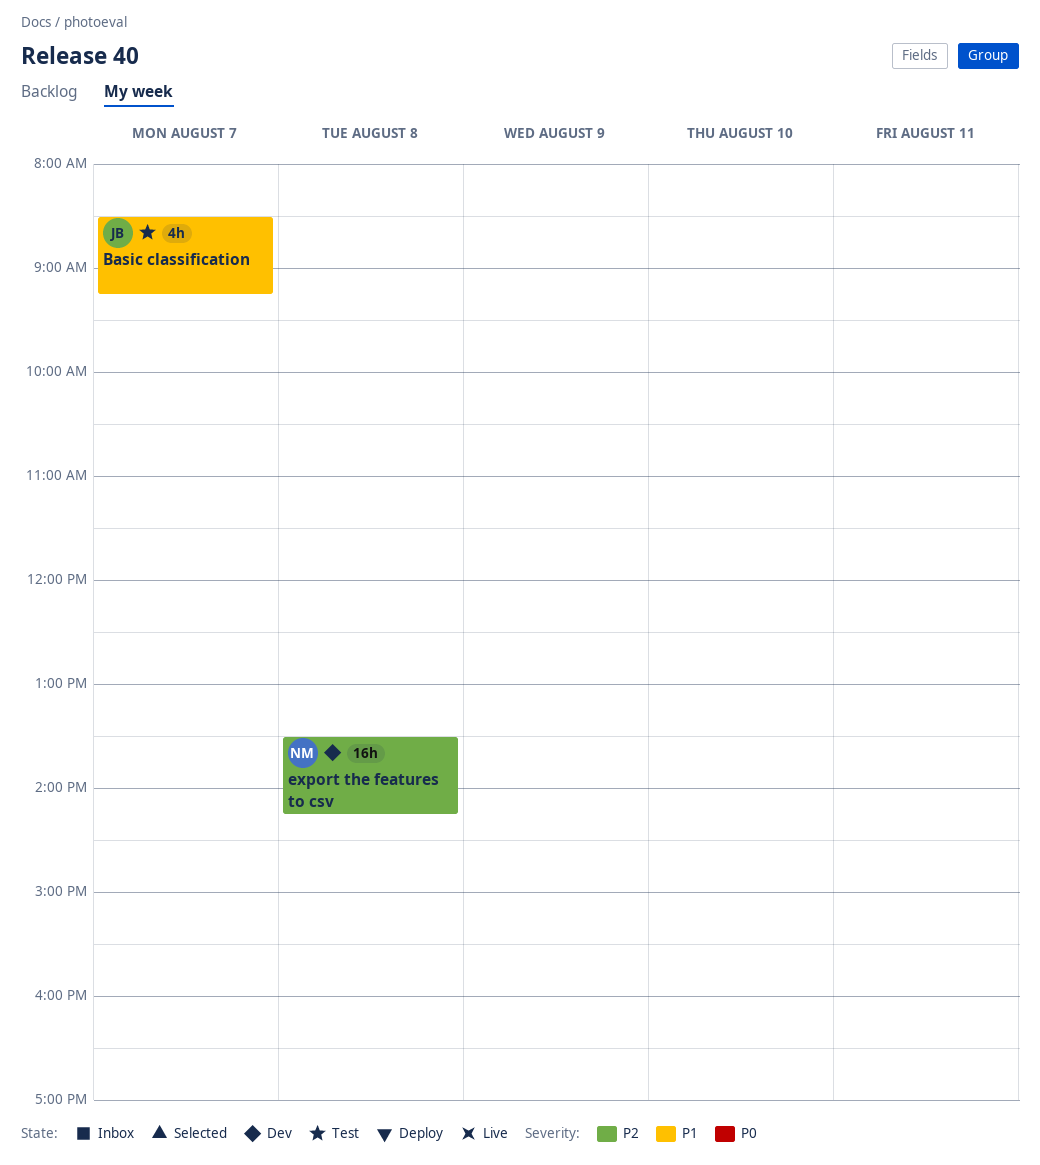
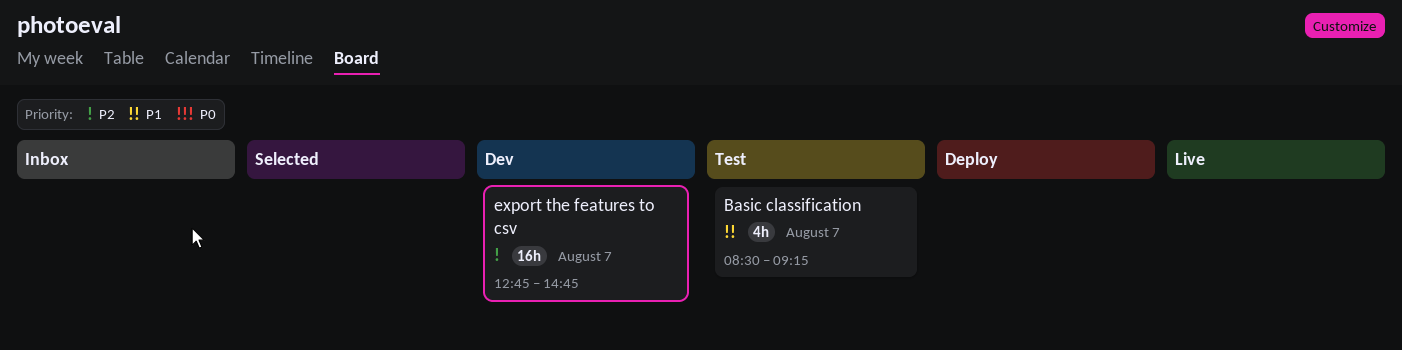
export the features to csv, day: Aug 8 -> Aug 7
export the features to csv, begins: 13:30 -> 12:45
export the features to csv, ends: 14:15 -> 14:45

